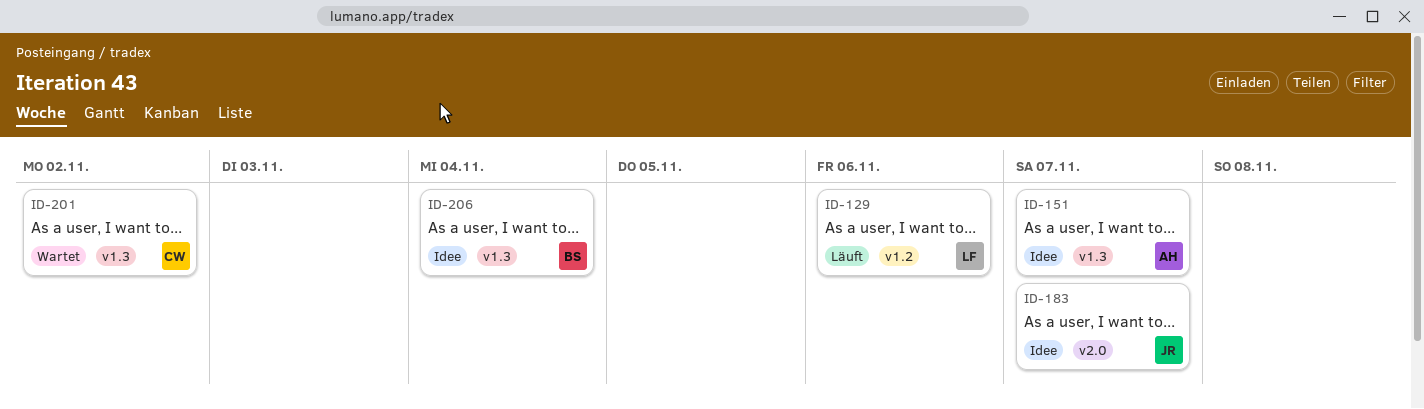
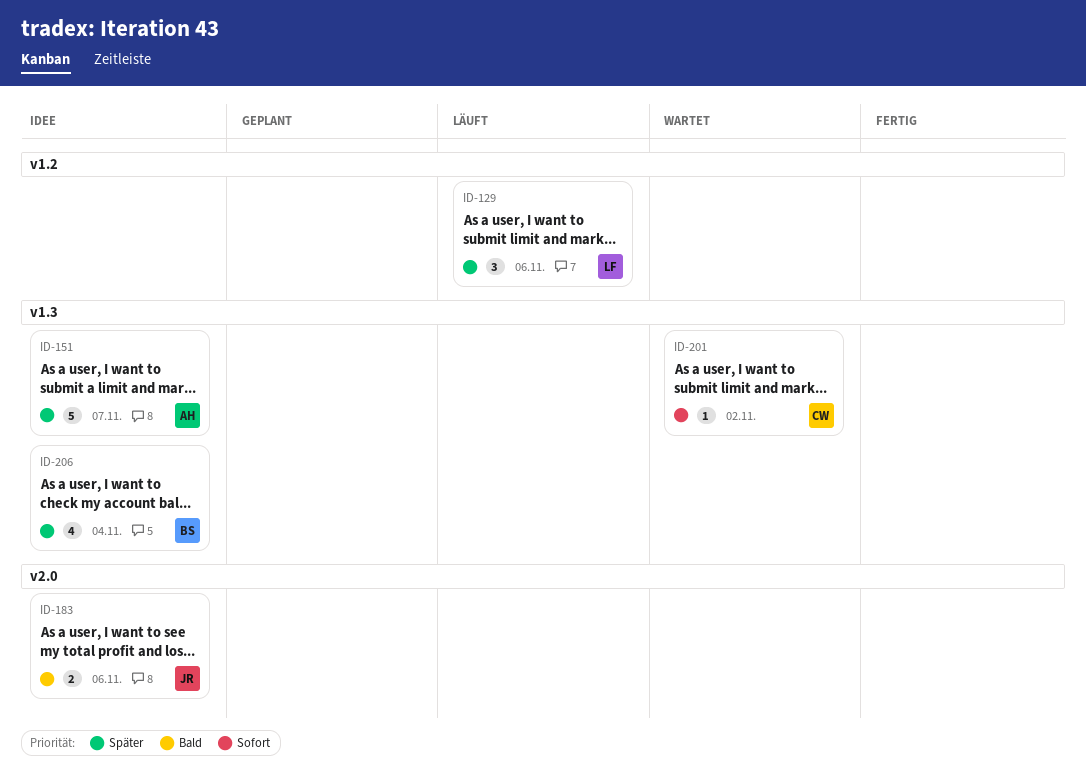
ID-183, due: Nov 7 -> Nov 6

